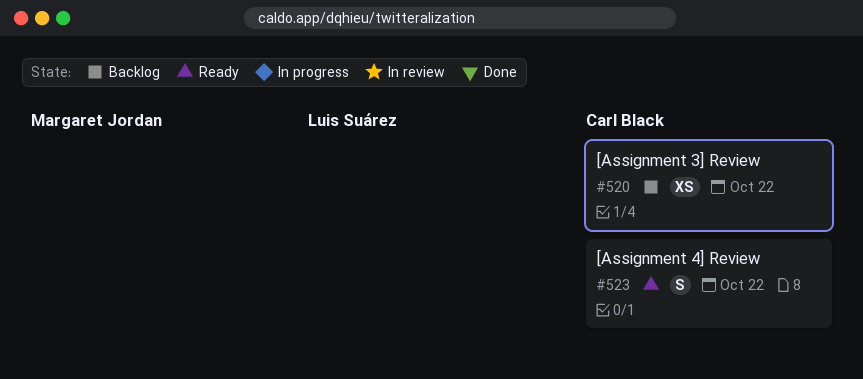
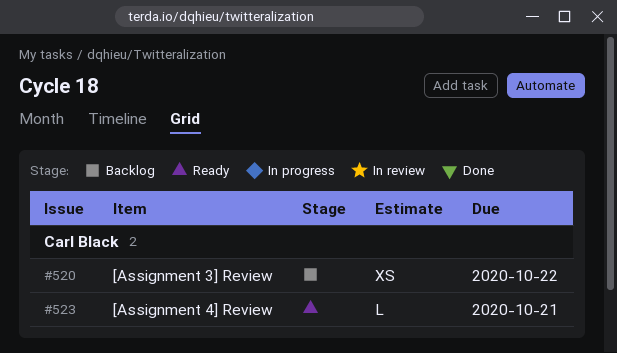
#523, estimate: S -> L
#523, due: Oct 22 -> Oct 21

